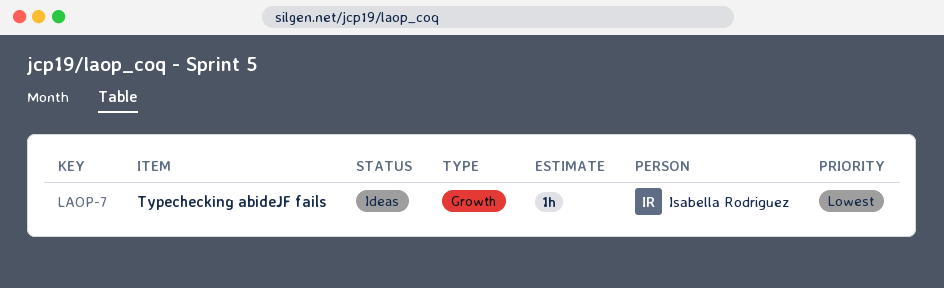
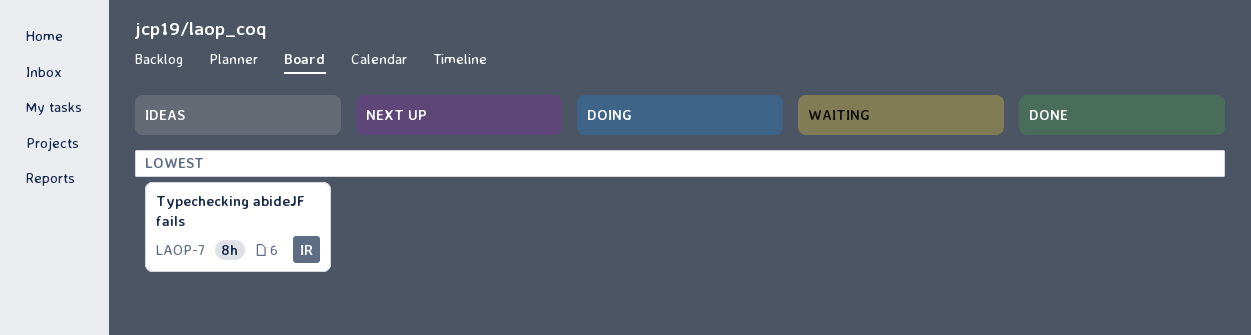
LAOP-7, estimate: 1h -> 8h

